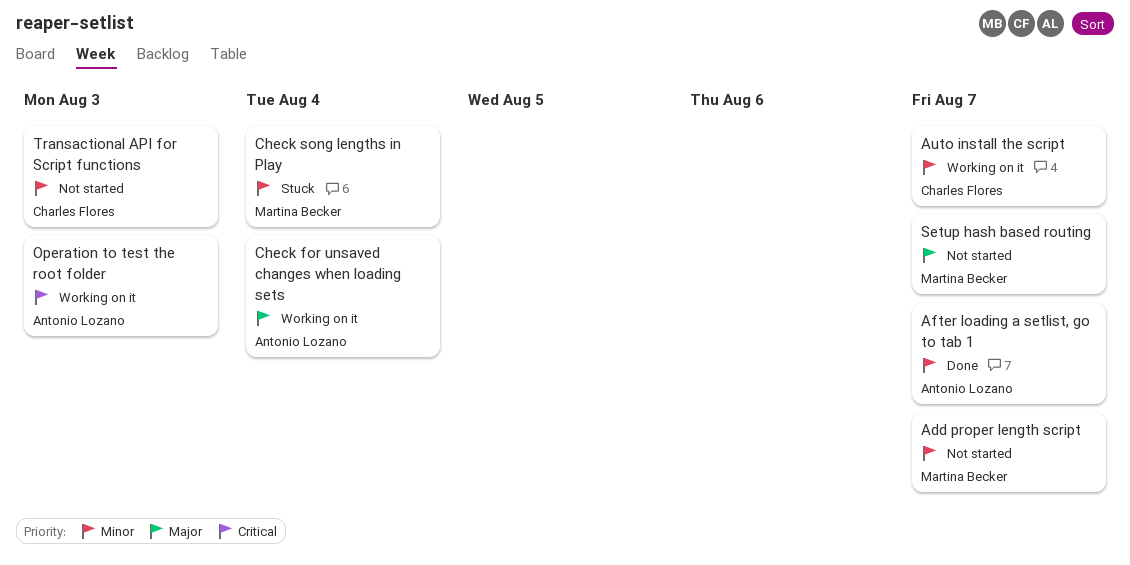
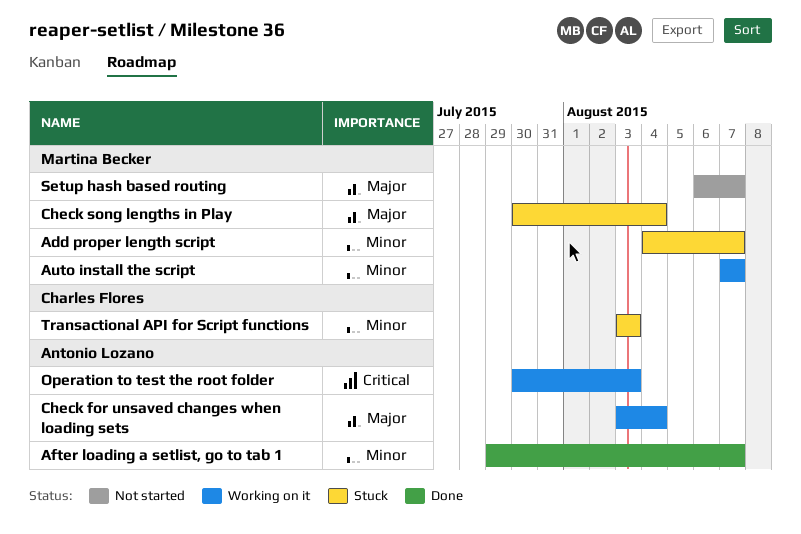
Add proper length script, status: Not started -> Stuck
Auto install the script, owner: Charles Flores -> Martina Becker
Check song lengths in Play, priority: Minor -> Major
Transactional API for Script functions, status: Not started -> Stuck

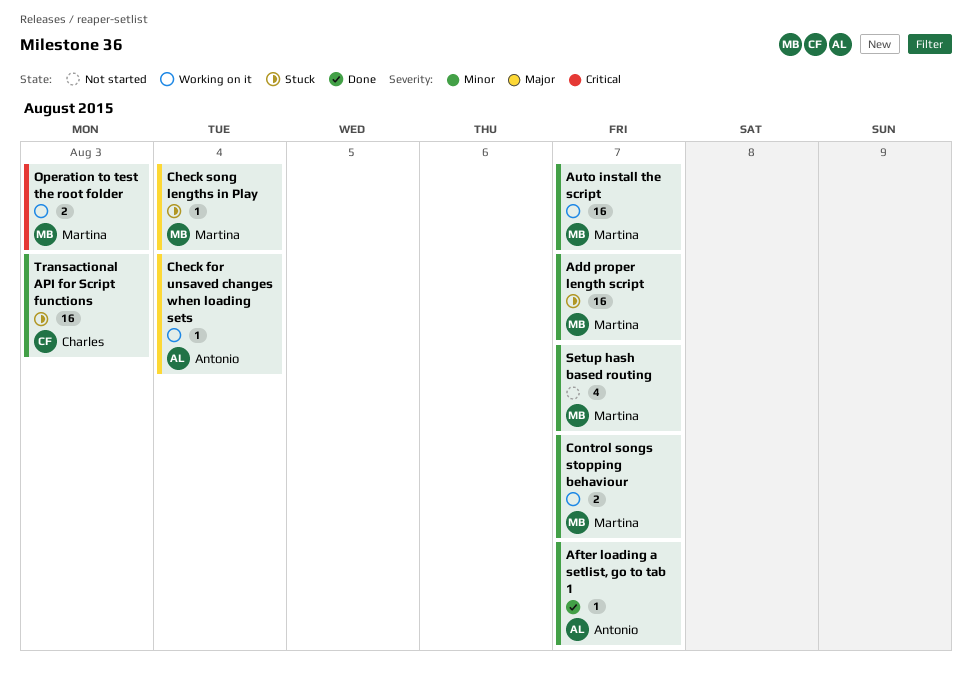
Control songs stopping behaviour: none -> present
Operation to test the root folder, owner: Antonio Lozano -> Martina Becker
Setup hash based routing, priority: Major -> Minor

